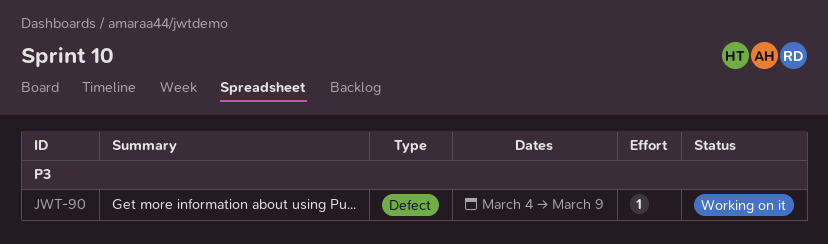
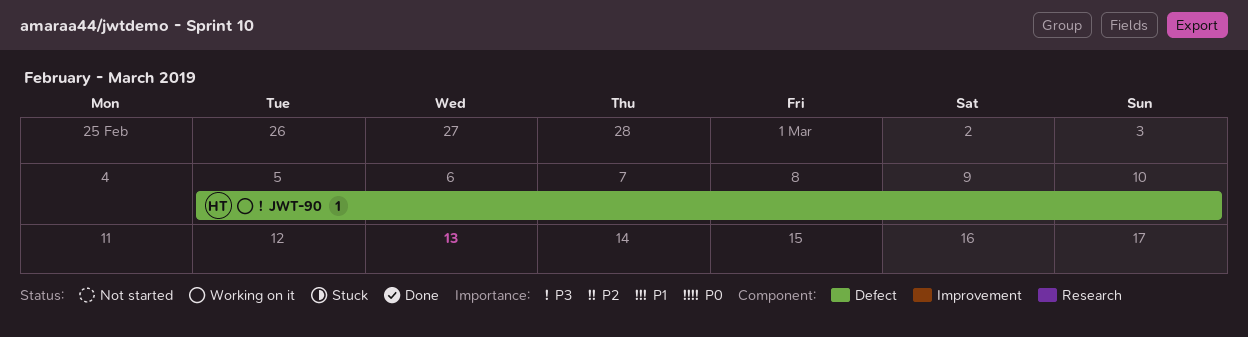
JWT-90, start: Mar 4 -> Mar 5
JWT-90, due: Mar 9 -> Mar 10

